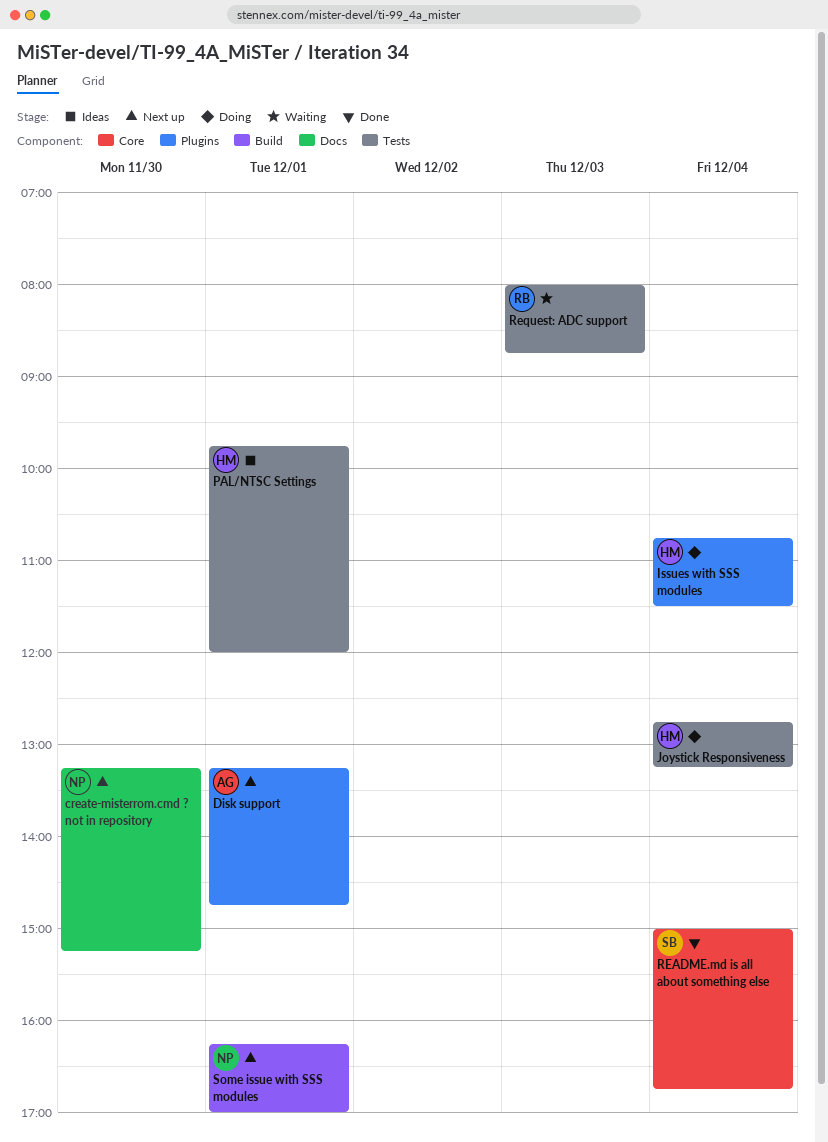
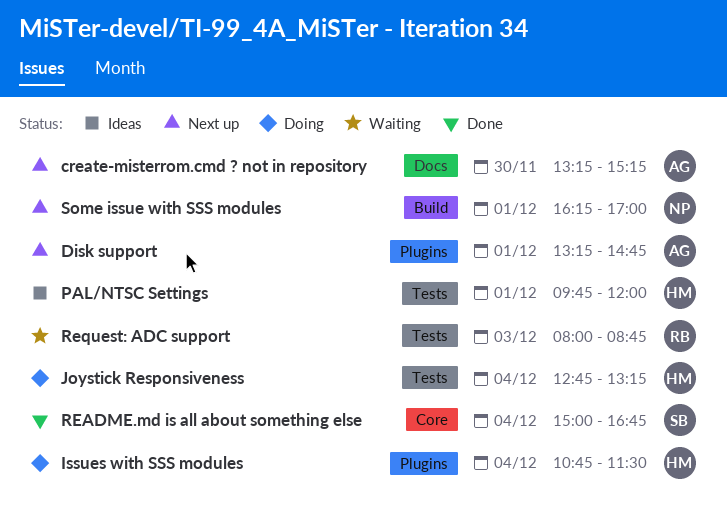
create-misterrom.cmd ? not in repository, owner: NP -> AG

